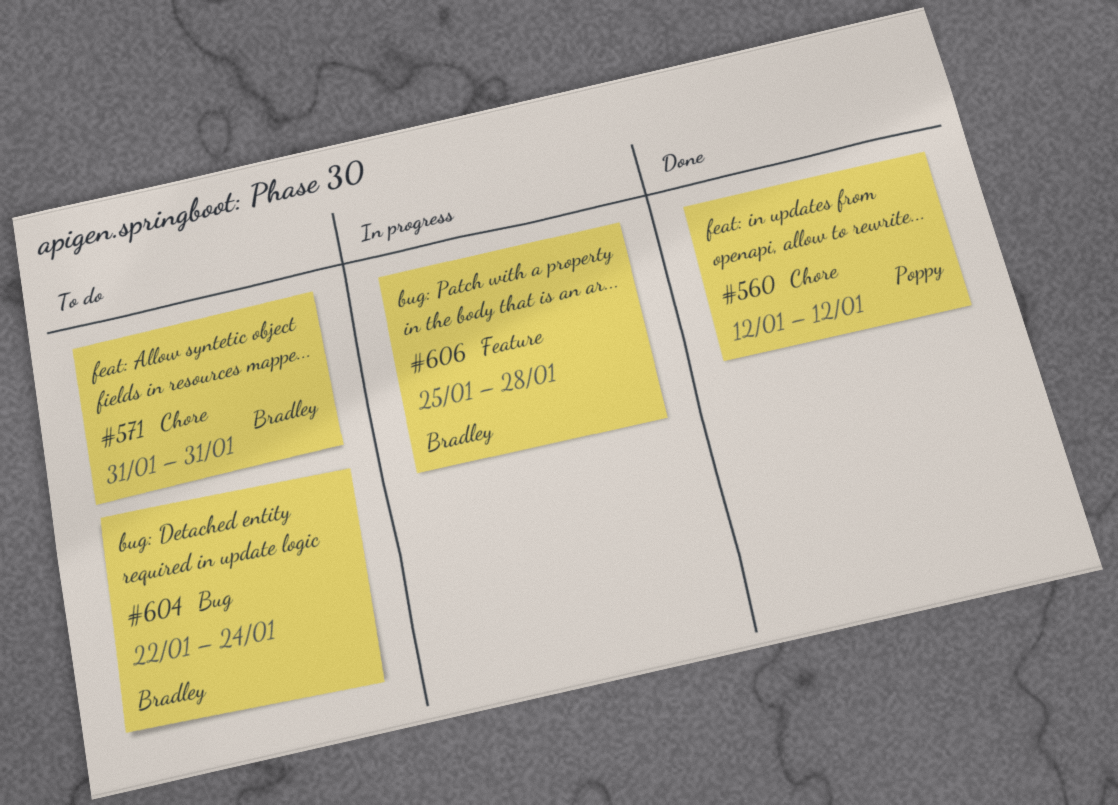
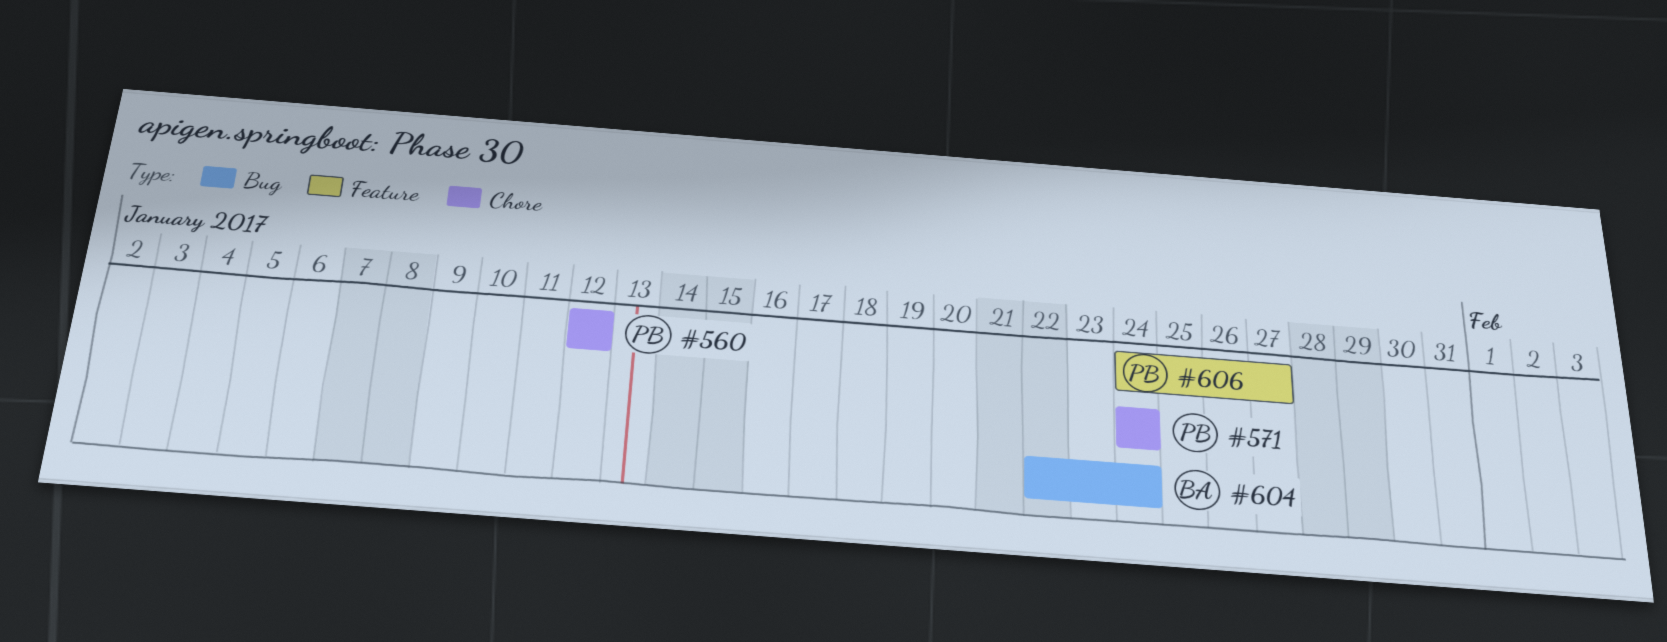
#571, owner: Bradley -> Poppy
#571, start: Jan 31 -> Jan 24
#571, due: Jan 31 -> Jan 24
#606, owner: Bradley -> Poppy
#606, start: Jan 25 -> Jan 24
#606, due: Jan 28 -> Jan 27

